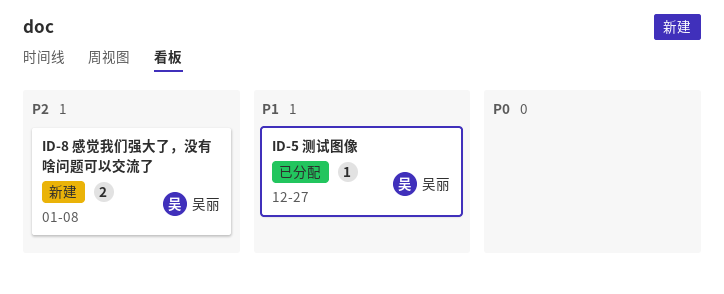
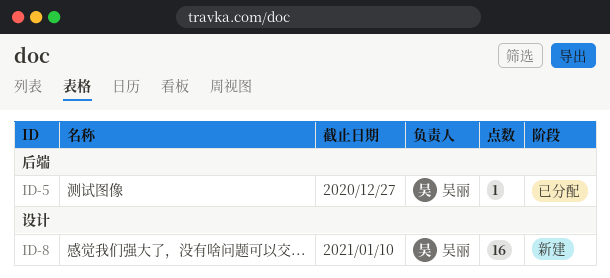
ID-8, estimate: 2 -> 16
ID-8, due: Jan 8 -> Jan 10

